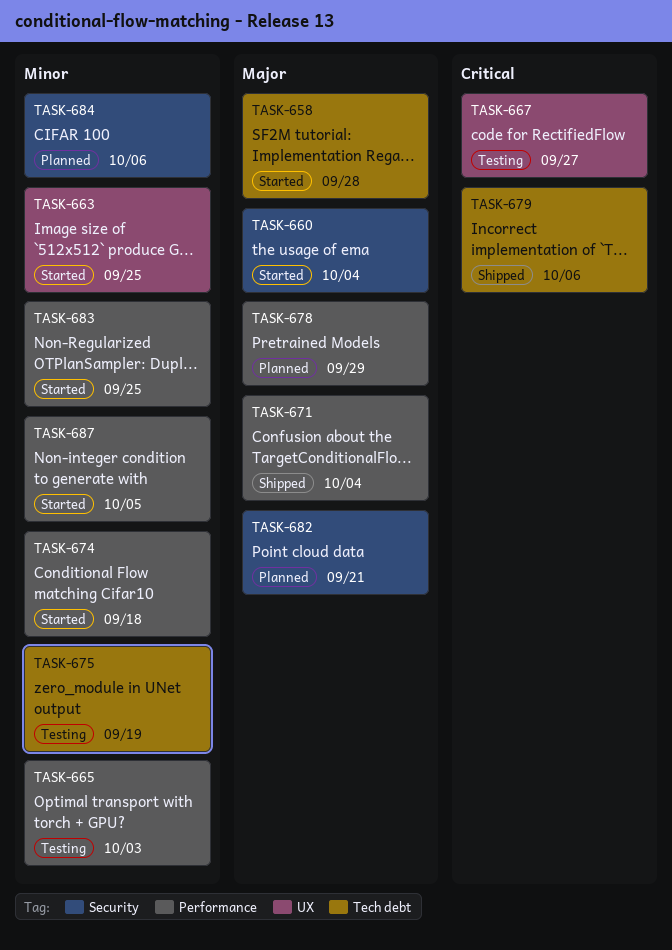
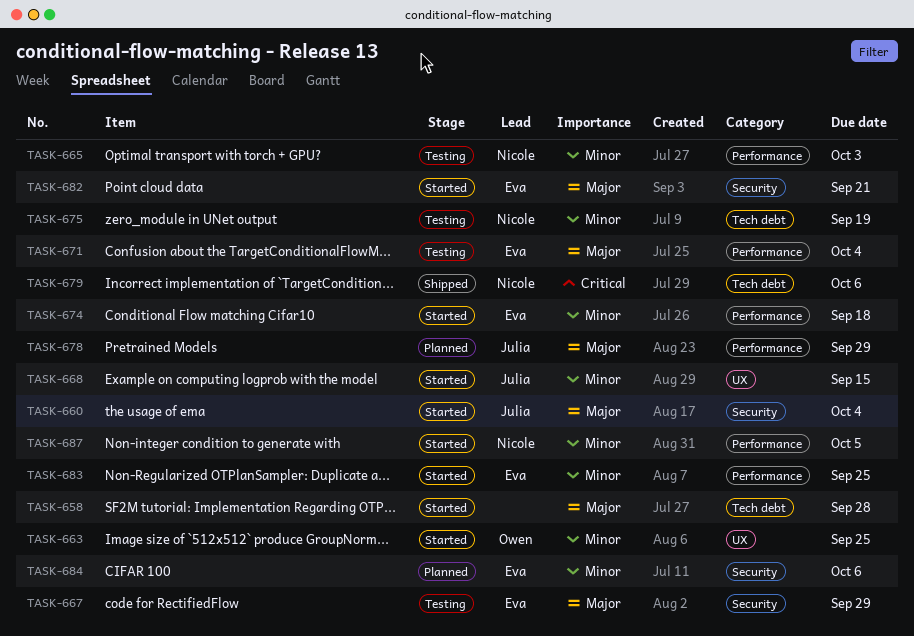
TASK-667, priority: Critical -> Major
TASK-667, label: UX -> Security
TASK-667, due: Sep 27 -> Sep 29
TASK-668: none -> present
TASK-671, status: Shipped -> Testing
TASK-682, status: Planned -> Started

